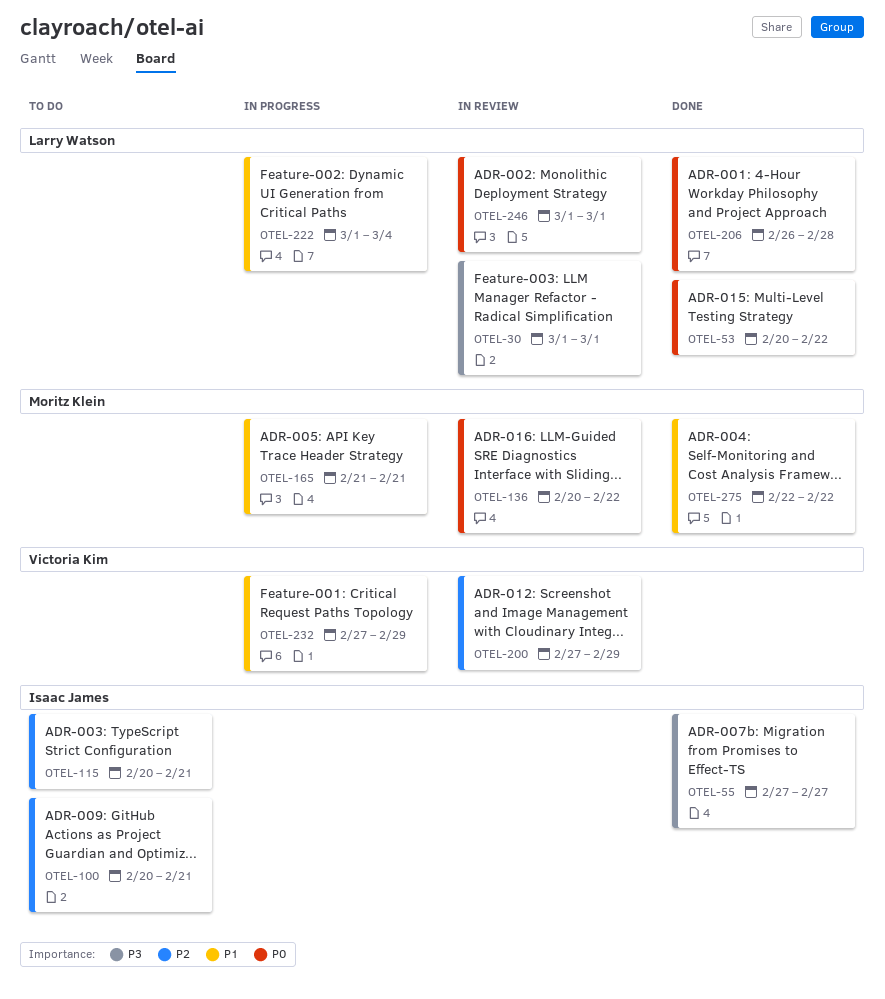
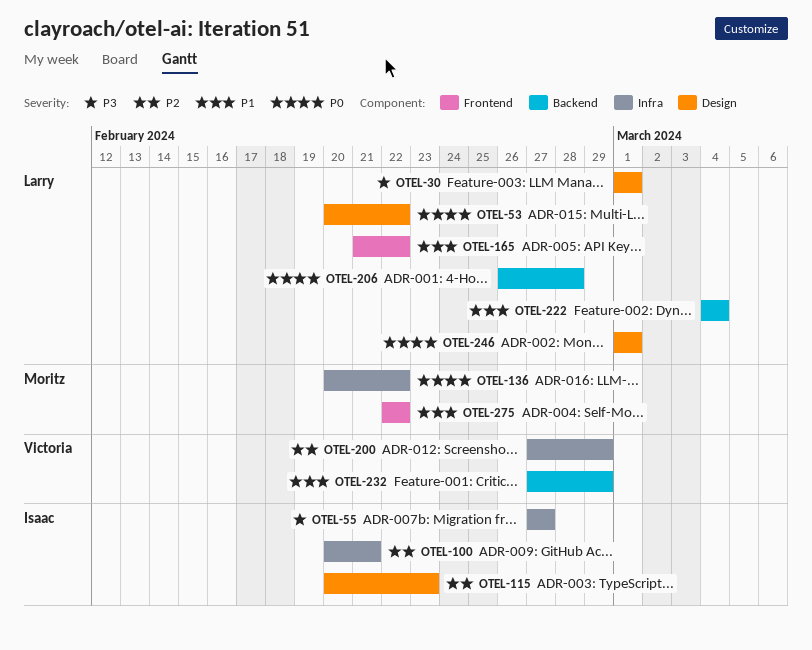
OTEL-115, due: Feb 21 -> Feb 23
OTEL-165, owner: Moritz Klein -> Larry Watson
OTEL-165, due: Feb 21 -> Feb 22
OTEL-222, start: Mar 1 -> Mar 4

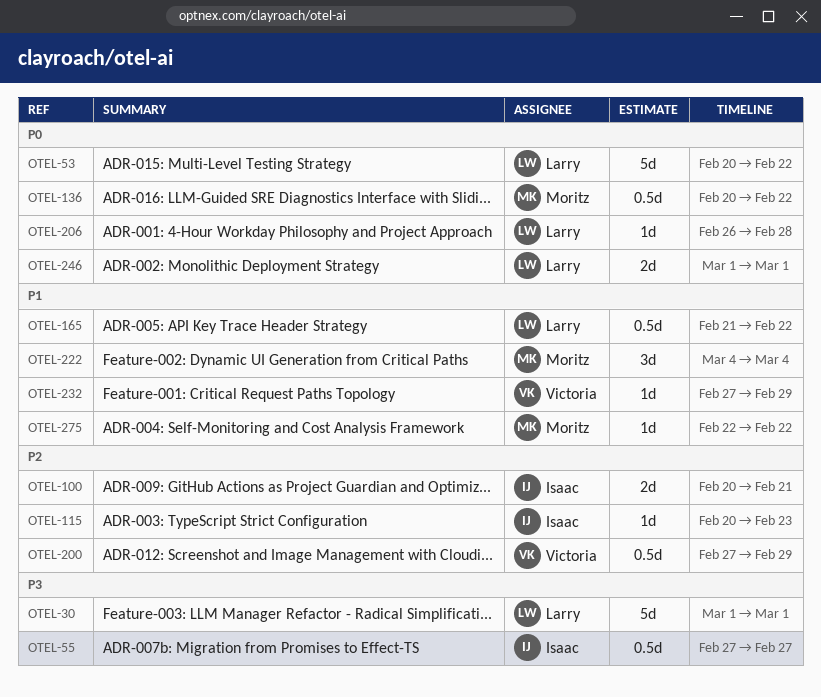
OTEL-222, owner: Larry -> Moritz

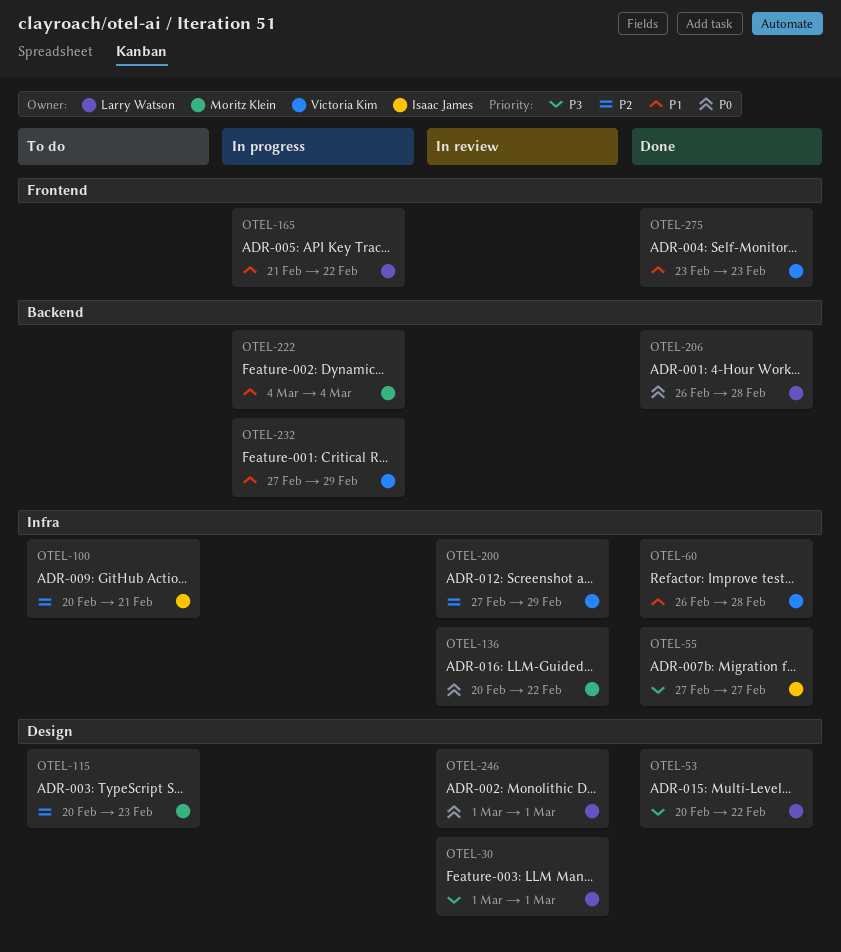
OTEL-53, priority: P0 -> P3
OTEL-60: none -> present
OTEL-115, owner: Isaac James -> Moritz Klein
OTEL-275, owner: Moritz Klein -> Victoria Kim
OTEL-275, start: Feb 22 -> Feb 23
OTEL-275, due: Feb 22 -> Feb 23

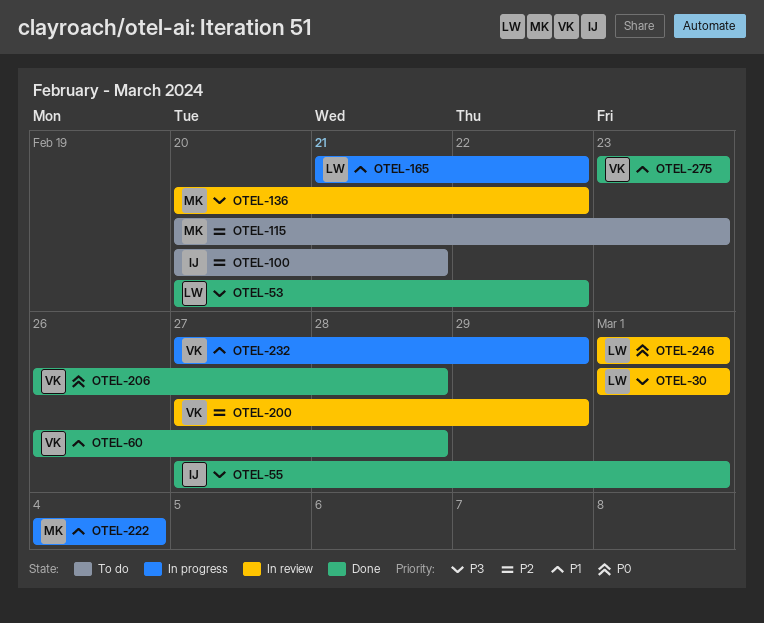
OTEL-55, due: Feb 27 -> Mar 1
OTEL-136, priority: P0 -> P3
OTEL-206, owner: Larry Watson -> Victoria Kim

